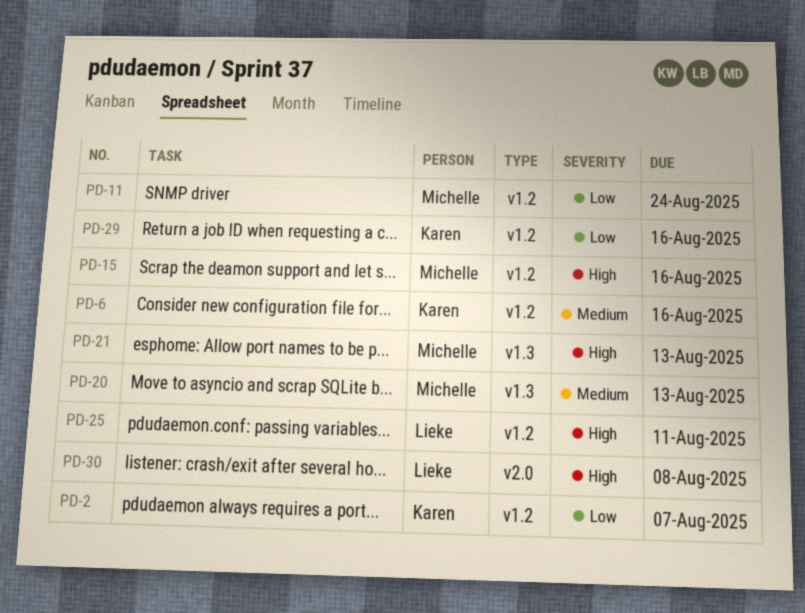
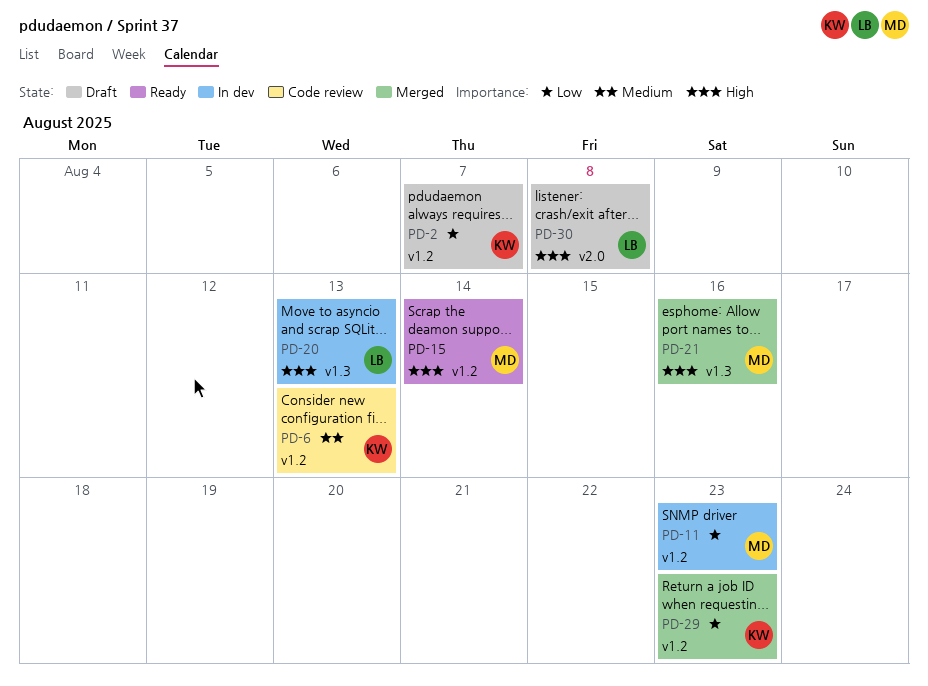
PD-6, due: Aug 16 -> Aug 13
PD-11, due: Aug 24 -> Aug 23
PD-15, due: Aug 16 -> Aug 14
PD-20, owner: Michelle -> Lieke
PD-20, priority: Medium -> High
PD-21, due: Aug 13 -> Aug 16
PD-25: present -> none
PD-29, due: Aug 16 -> Aug 23

